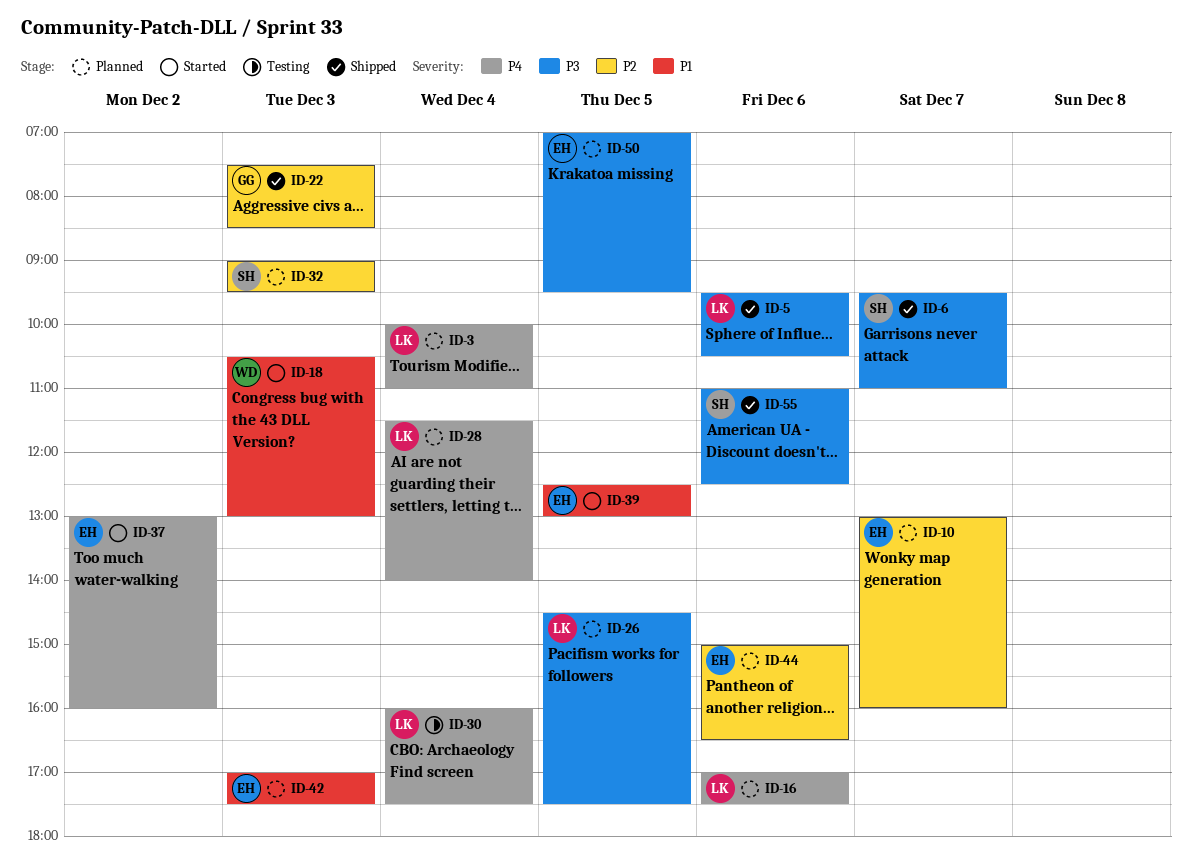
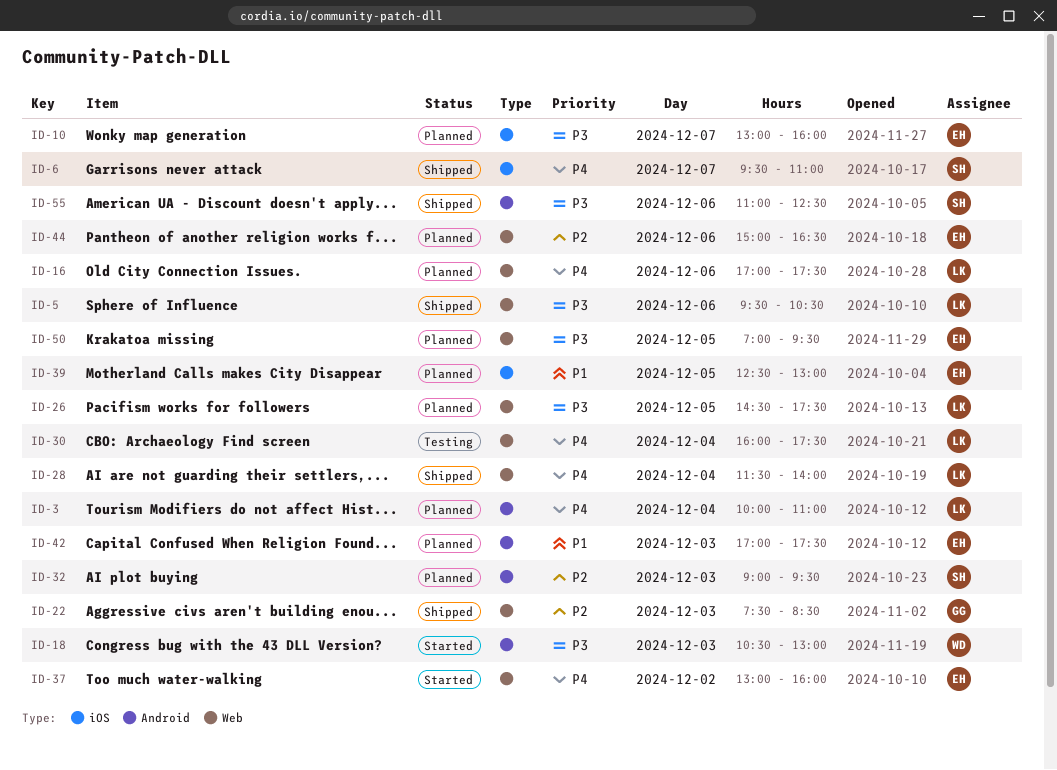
ID-6, priority: P3 -> P4
ID-10, priority: P2 -> P3
ID-18, priority: P1 -> P3
ID-28, status: Planned -> Shipped
ID-39, status: Started -> Planned

